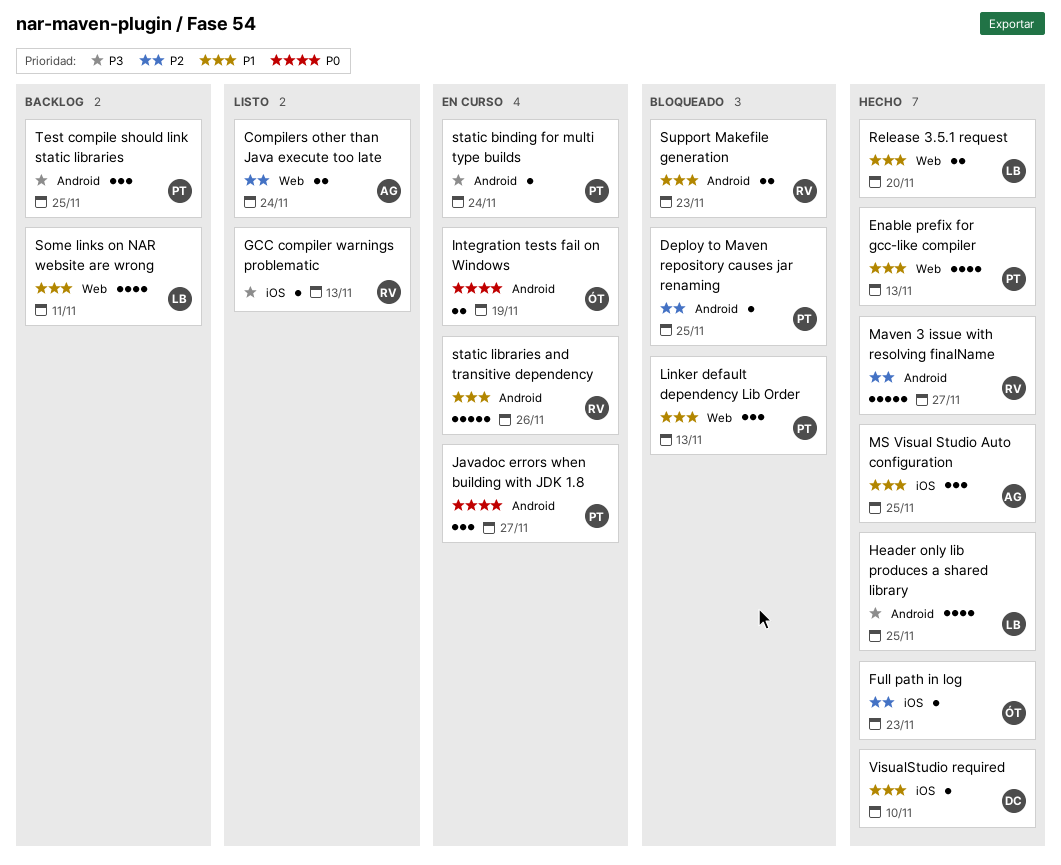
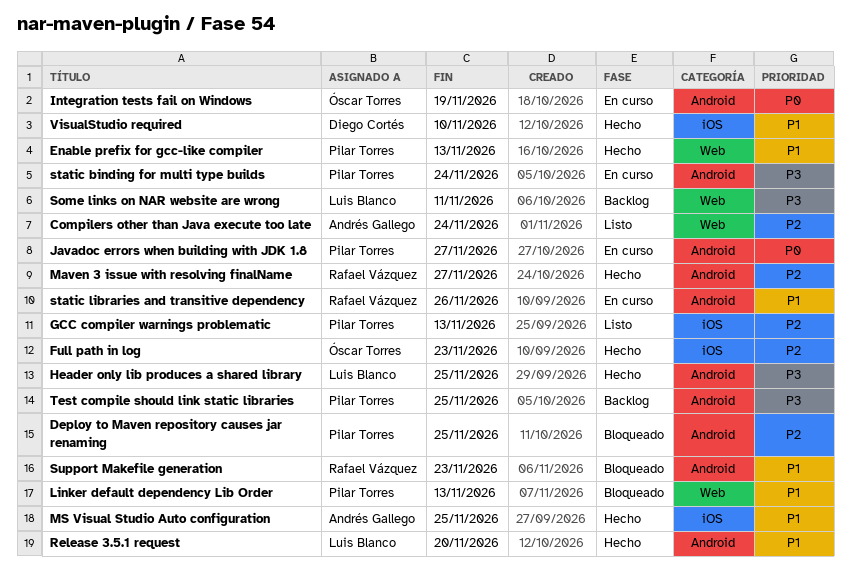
GCC compiler warnings problematic, owner: Rafael Vázquez -> Pilar Torres
GCC compiler warnings problematic, priority: P3 -> P2
Release 3.5.1 request, label: Web -> Android
Some links on NAR website are wrong, priority: P1 -> P3

